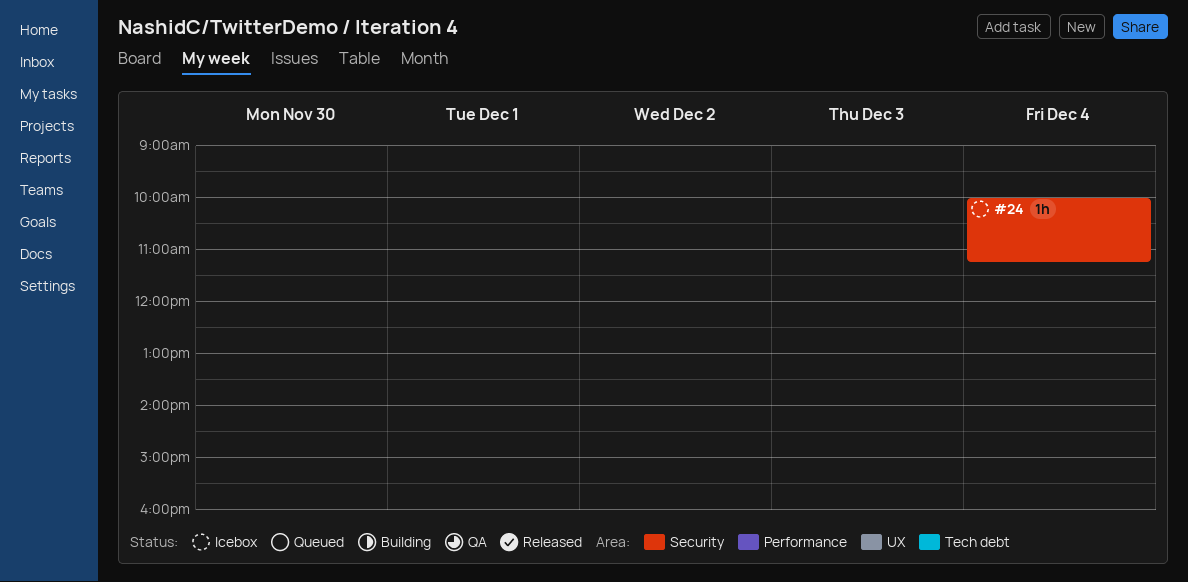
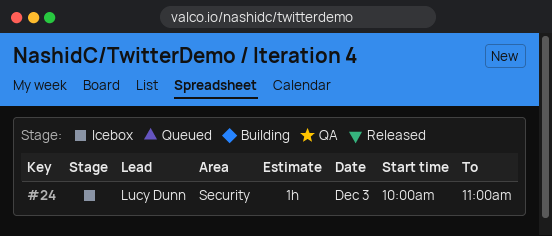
#24, day: Dec 4 -> Dec 3
#24, ends: 11:15 -> 11:00

